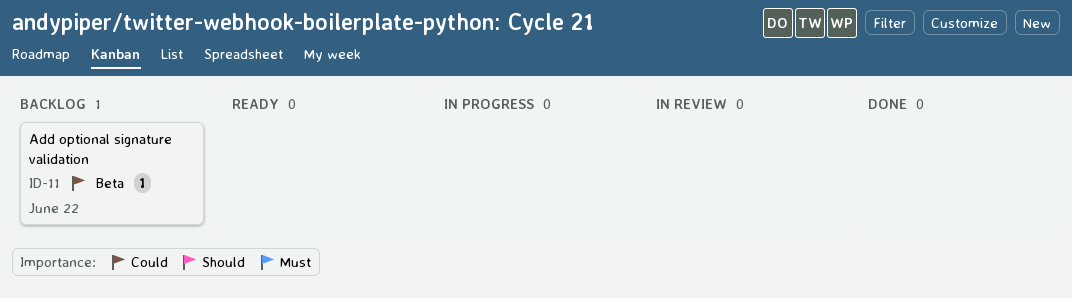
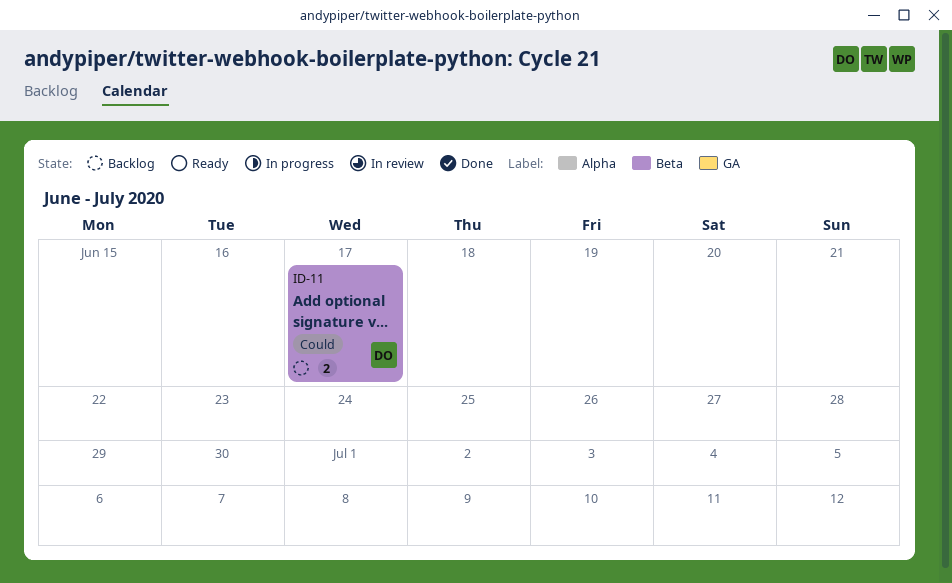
ID-11, estimate: 1 -> 2
ID-11, due: Jun 22 -> Jun 17

